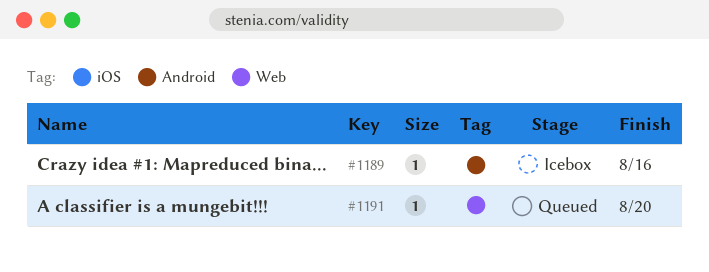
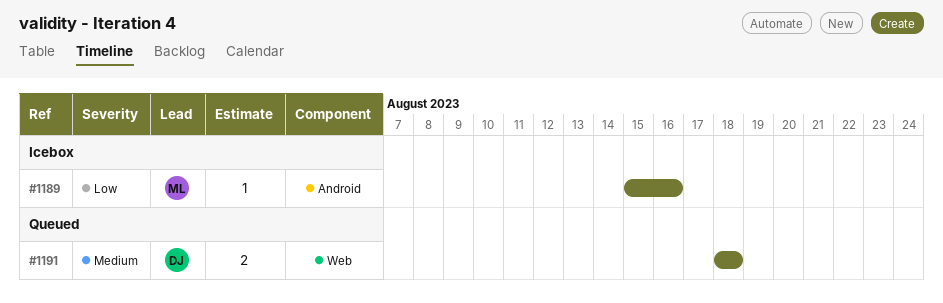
#1191, estimate: 1 -> 2
#1191, due: Aug 20 -> Aug 18

